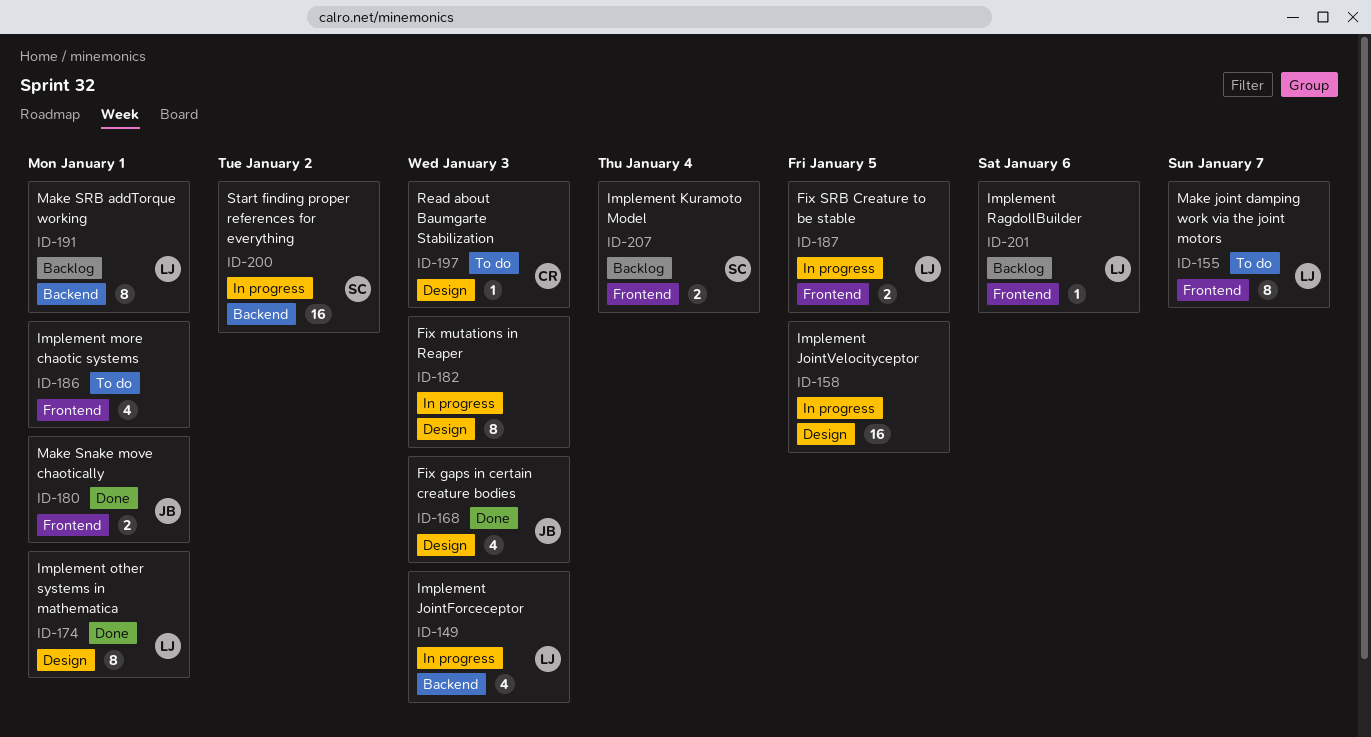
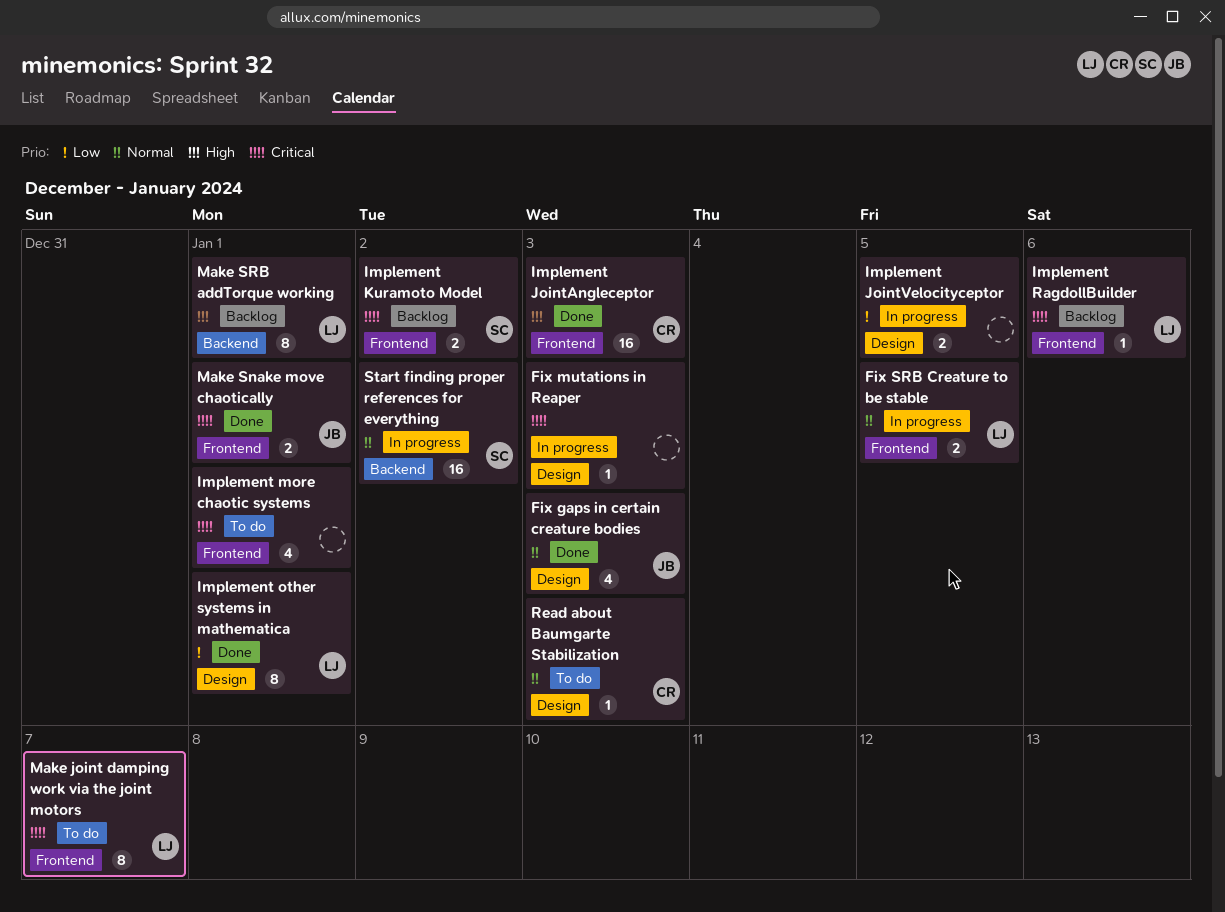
Fix mutations in Reaper, estimate: 8 -> 1
Implement JointAngleceptor: none -> present
Implement JointForceceptor: present -> none
Implement JointVelocityceptor, estimate: 16 -> 2
Implement Kuramoto Model, due: Jan 4 -> Jan 2

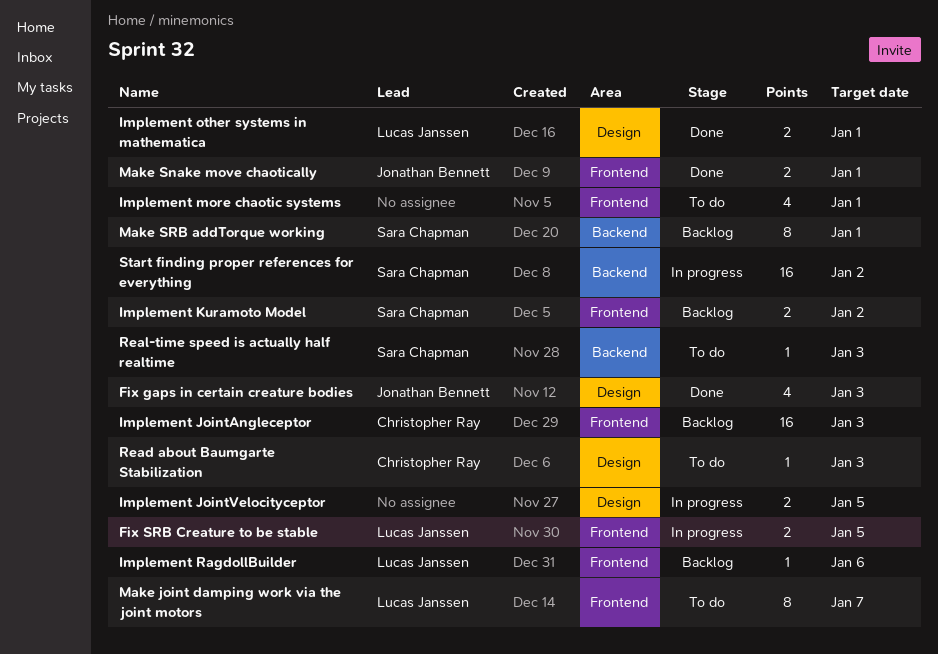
Fix mutations in Reaper: present -> none
Implement JointAngleceptor, status: Done -> Backlog
Implement other systems in mathematica, estimate: 8 -> 2
Make SRB addTorque working, owner: Lucas Janssen -> Sara Chapman
Real-time speed is actually half realtime: none -> present

